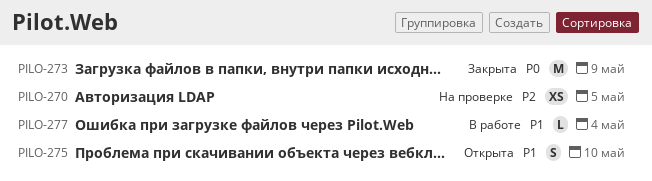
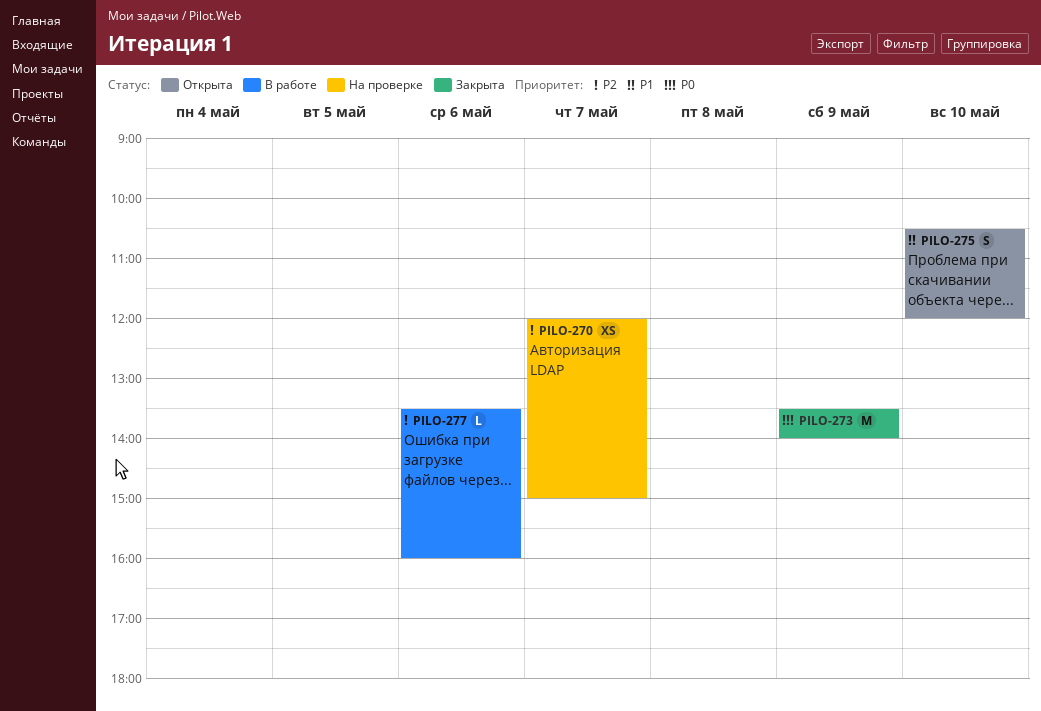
PILO-270, day: May 5 -> May 7
PILO-277, priority: P1 -> P2
PILO-277, day: May 4 -> May 6

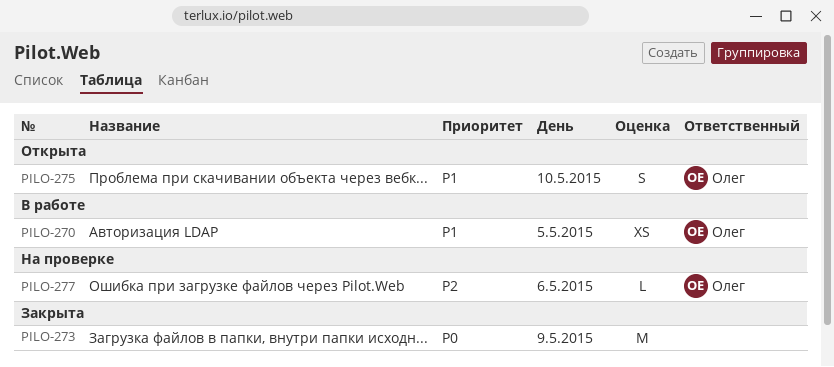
PILO-270, status: На проверке -> В работе
PILO-270, priority: P2 -> P1
PILO-270, day: May 7 -> May 5
PILO-277, status: В работе -> На проверке

